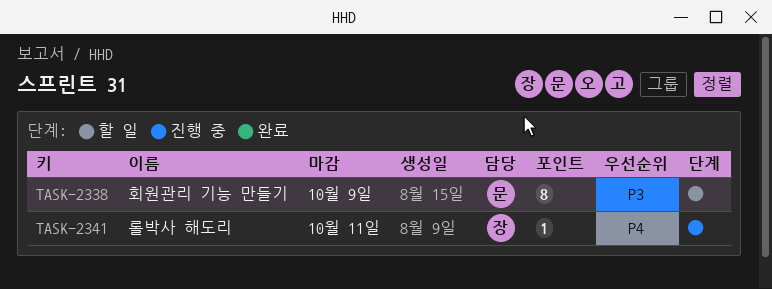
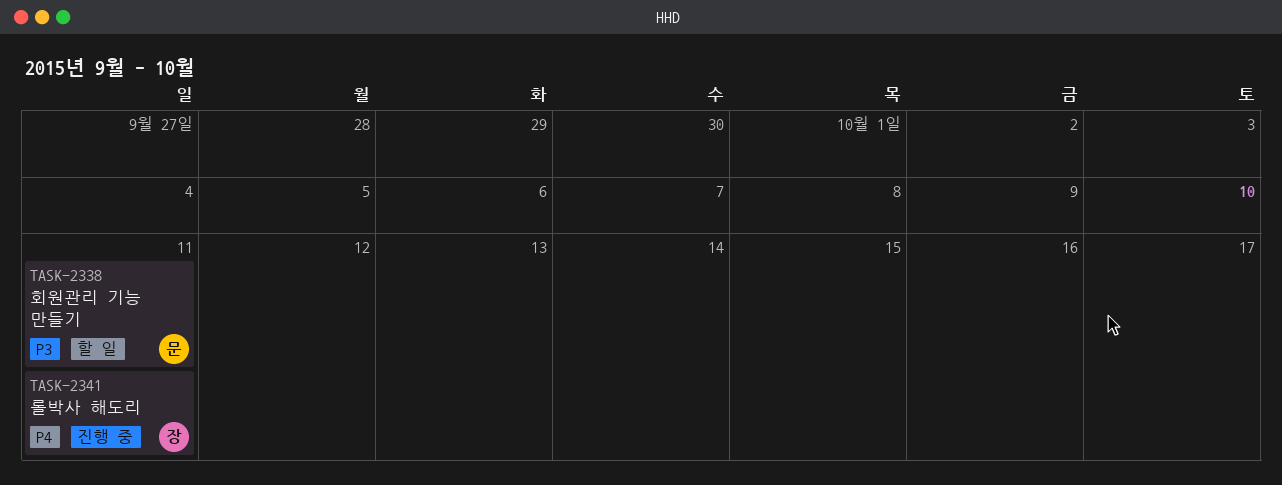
TASK-2338, due: Oct 9 -> Oct 11

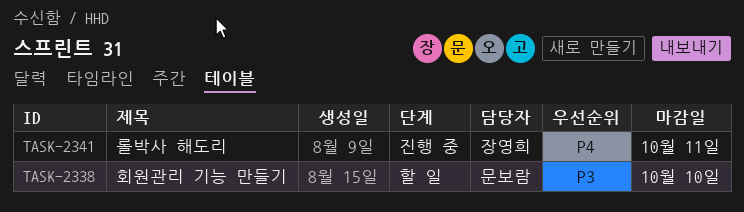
TASK-2338, due: Oct 11 -> Oct 10

